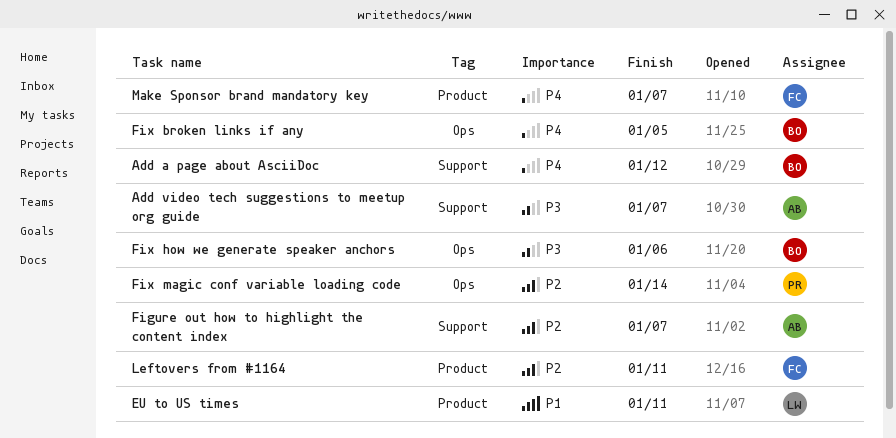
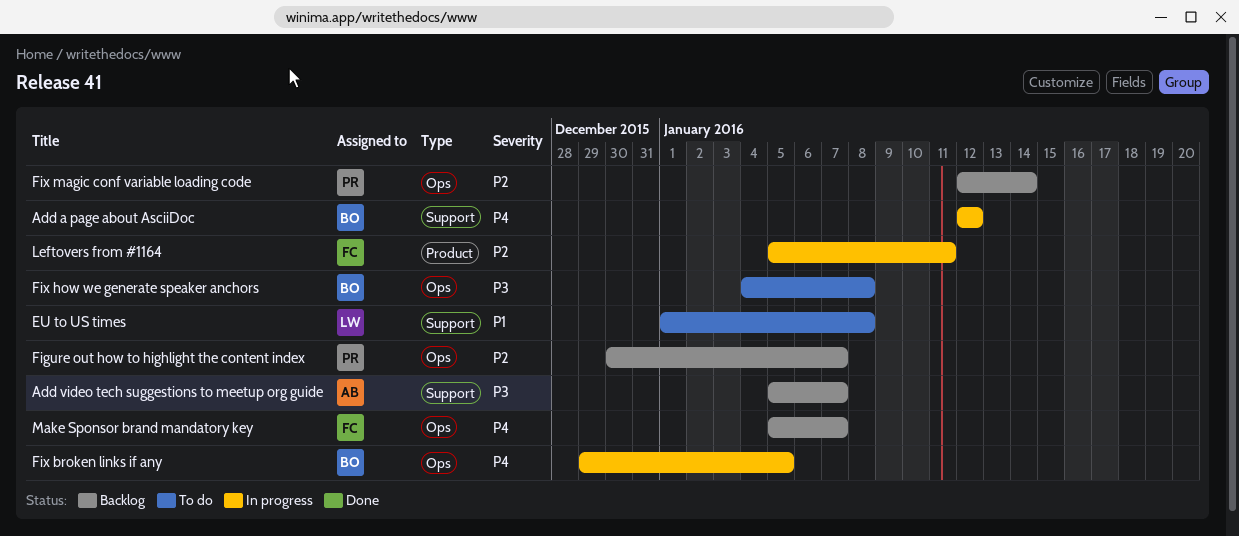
EU to US times, label: Product -> Support
EU to US times, due: Jan 11 -> Jan 8
Figure out how to highlight the content index, owner: AB -> PR
Figure out how to highlight the content index, label: Support -> Ops
Fix how we generate speaker anchors, due: Jan 6 -> Jan 8
Make Sponsor brand mandatory key, label: Product -> Ops

